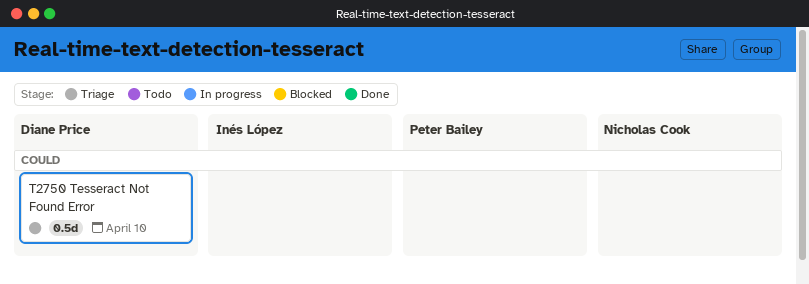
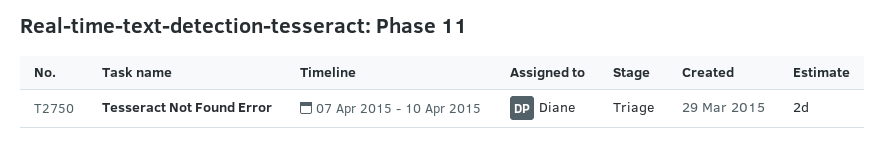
T2750, estimate: 0.5d -> 2d

